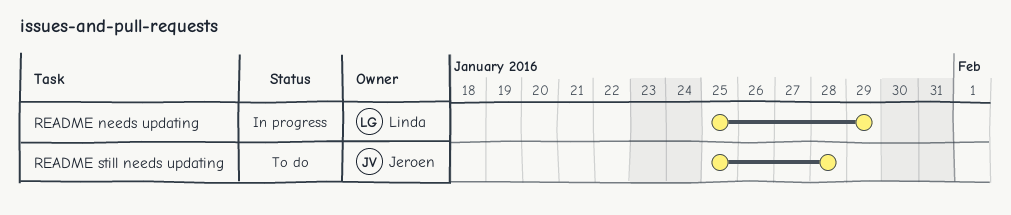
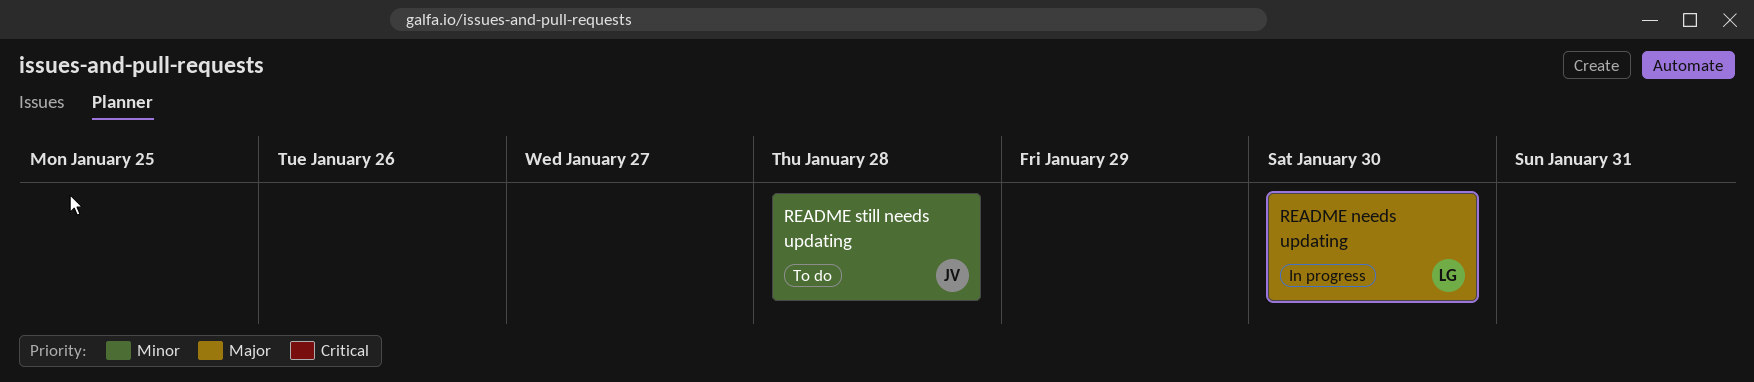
README needs updating, due: Jan 29 -> Jan 30

